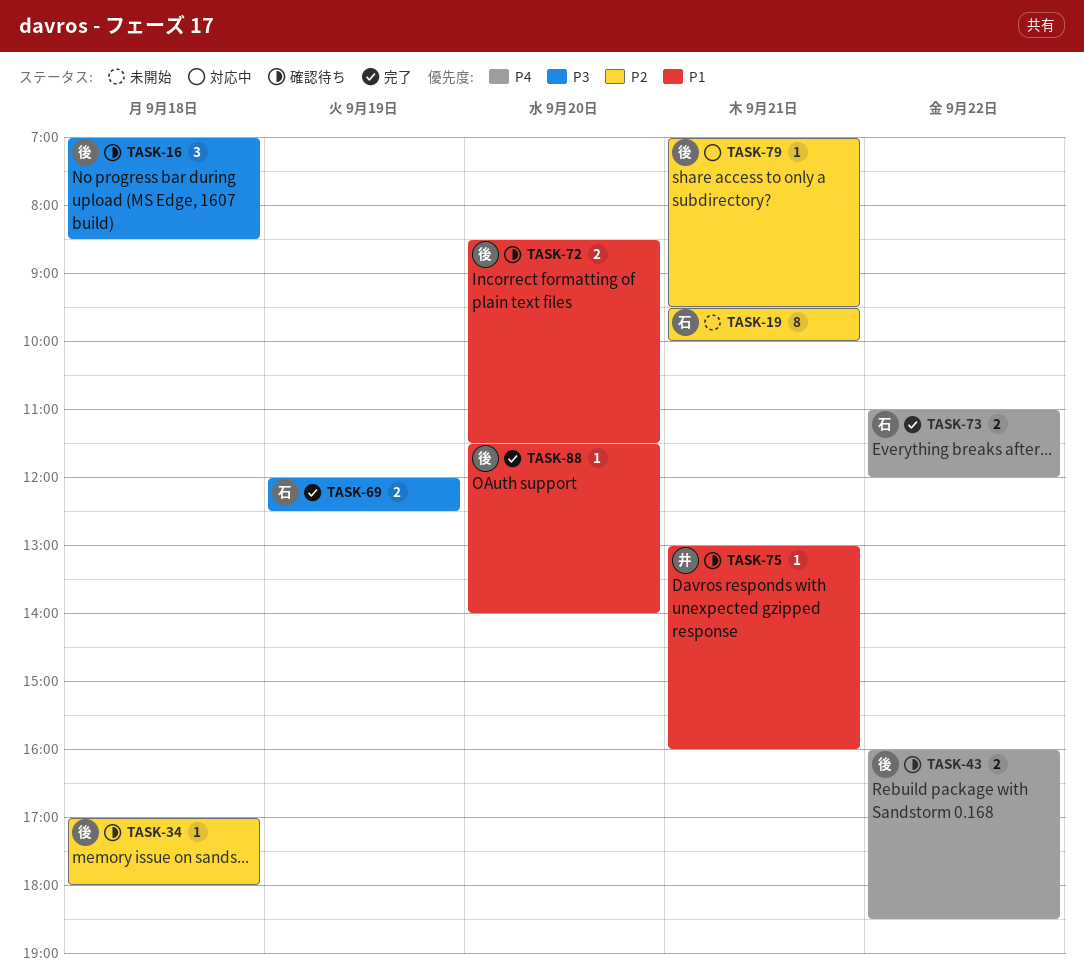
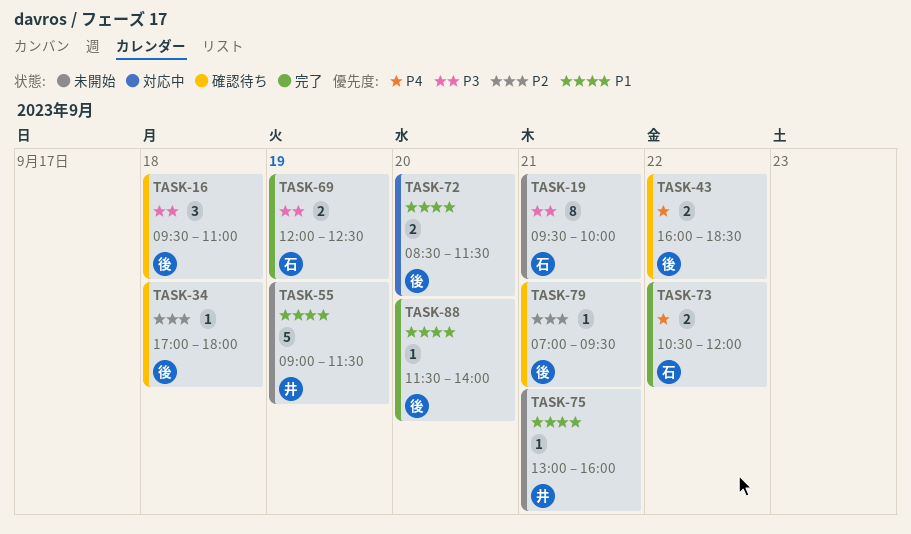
TASK-16, begins: 07:00 -> 09:30
TASK-16, ends: 08:30 -> 11:00
TASK-19, priority: P2 -> P3
TASK-55: none -> present
TASK-72, status: 確認待ち -> 対応中
TASK-73, begins: 11:00 -> 10:30
TASK-75, status: 確認待ち -> 未開始
TASK-79, status: 対応中 -> 確認待ち

